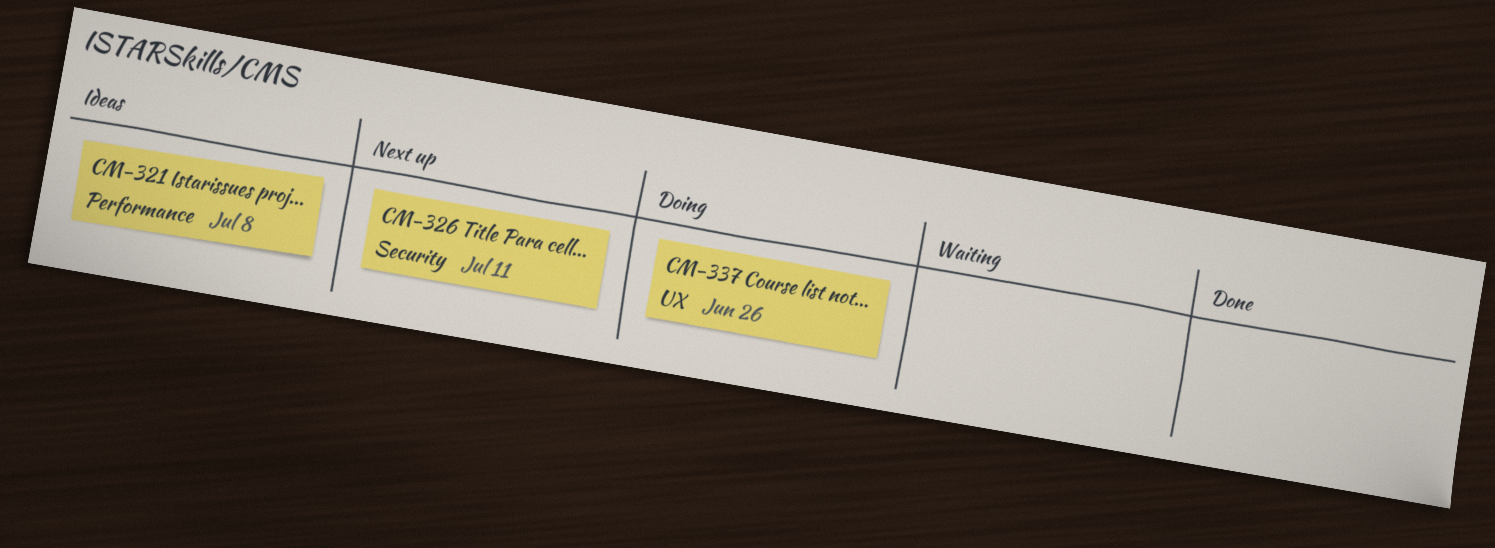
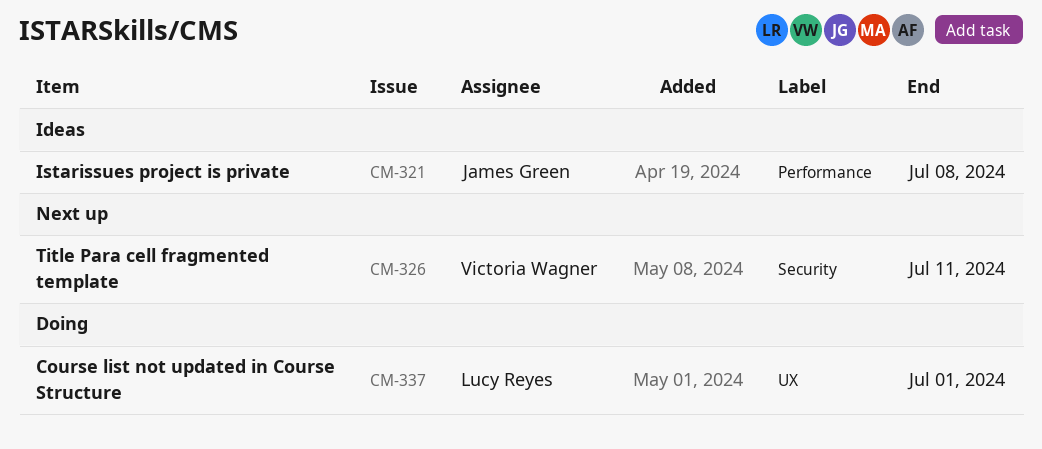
CM-337, due: Jun 26 -> Jul 1

